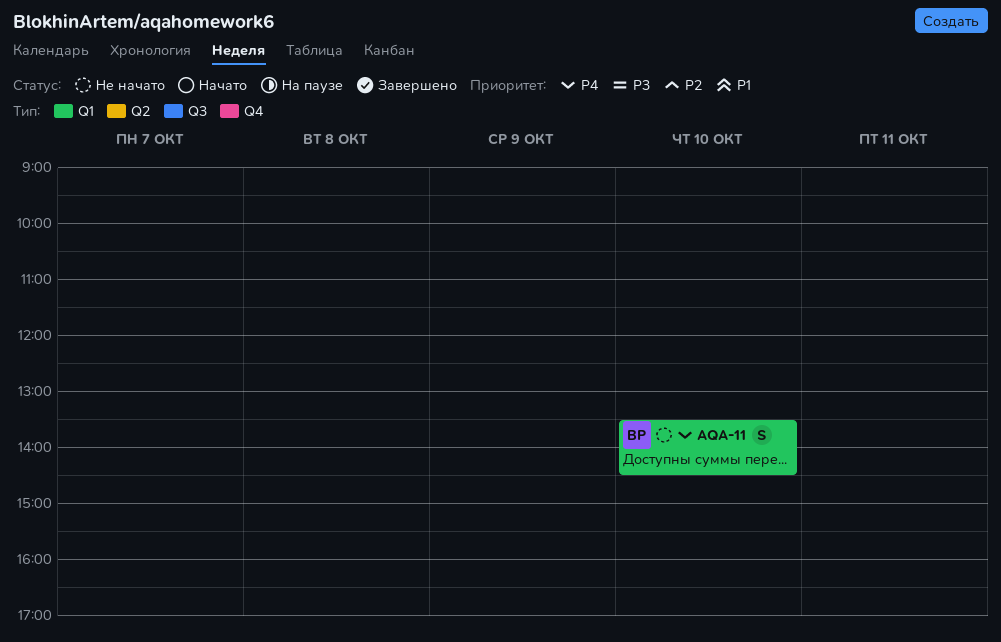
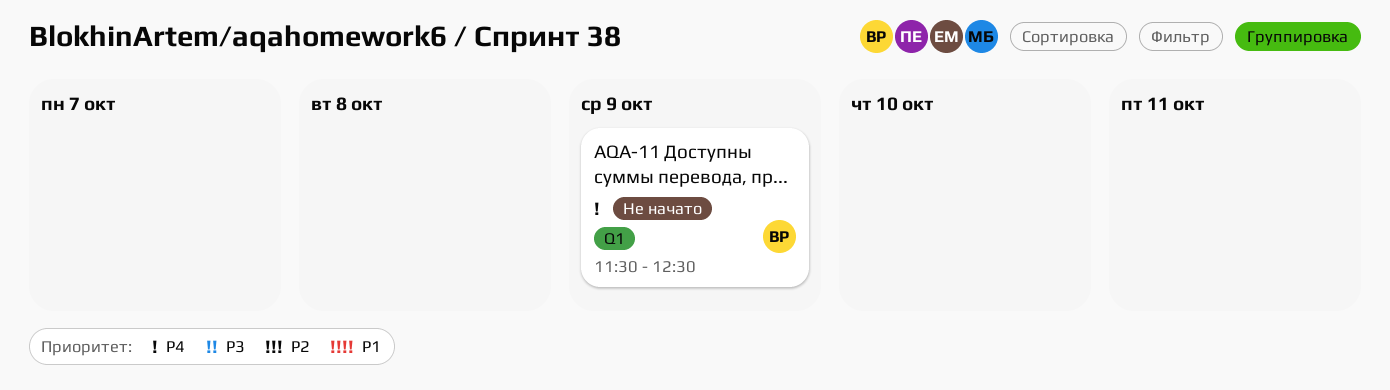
AQA-11, day: Oct 10 -> Oct 9
AQA-11, begins: 13:30 -> 11:30
AQA-11, ends: 14:30 -> 12:30

